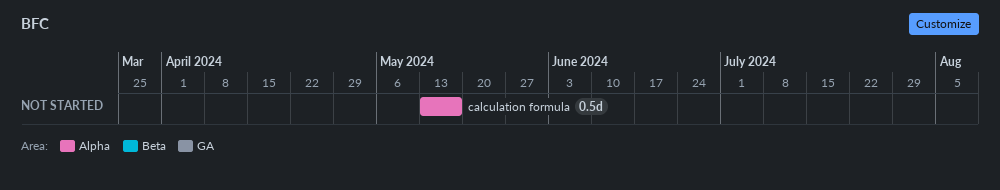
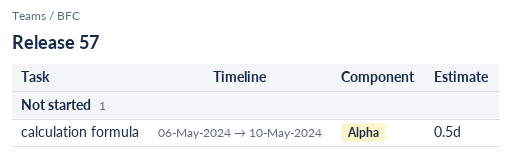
calculation formula, start: May 13 -> May 6
calculation formula, due: May 17 -> May 10

